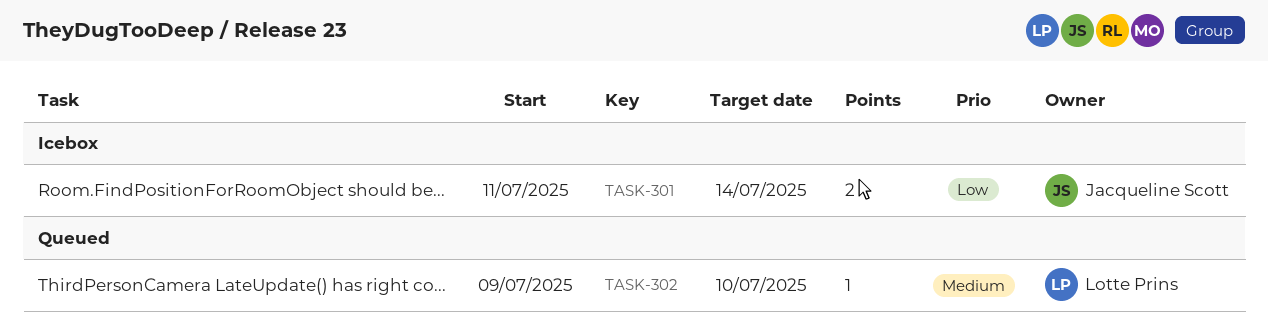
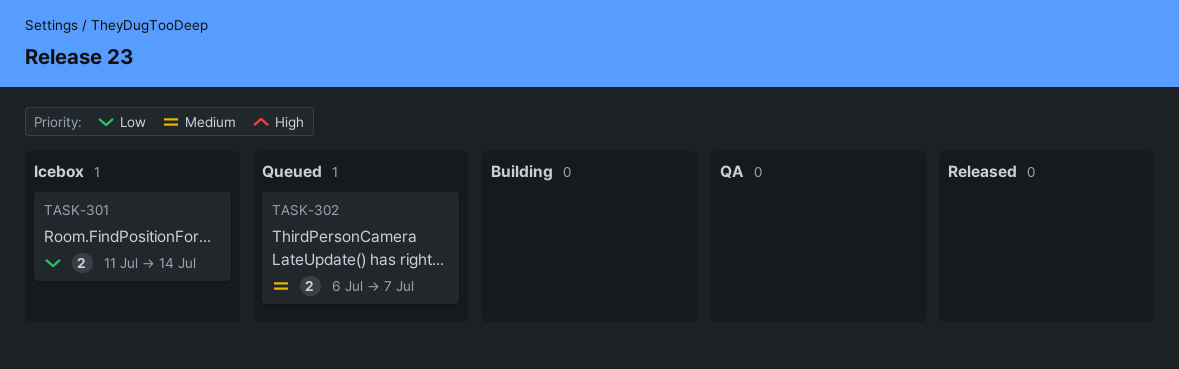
TASK-302, estimate: 1 -> 2
TASK-302, start: Jul 9 -> Jul 6
TASK-302, due: Jul 10 -> Jul 7

